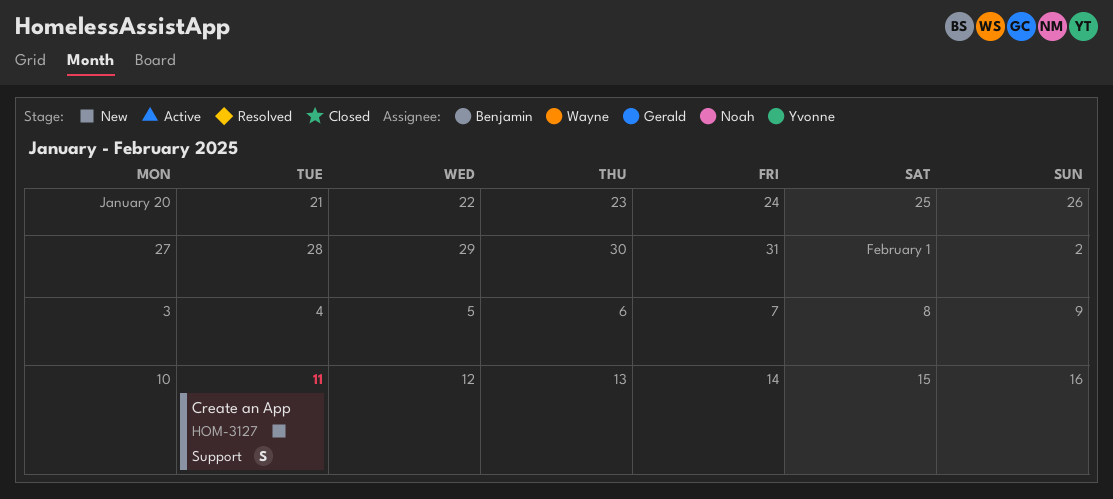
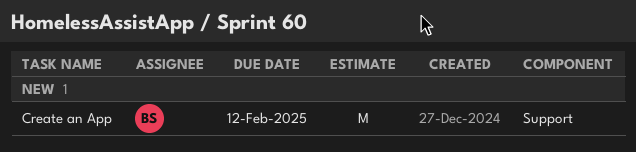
Create an App, estimate: S -> M
Create an App, due: Feb 11 -> Feb 12

